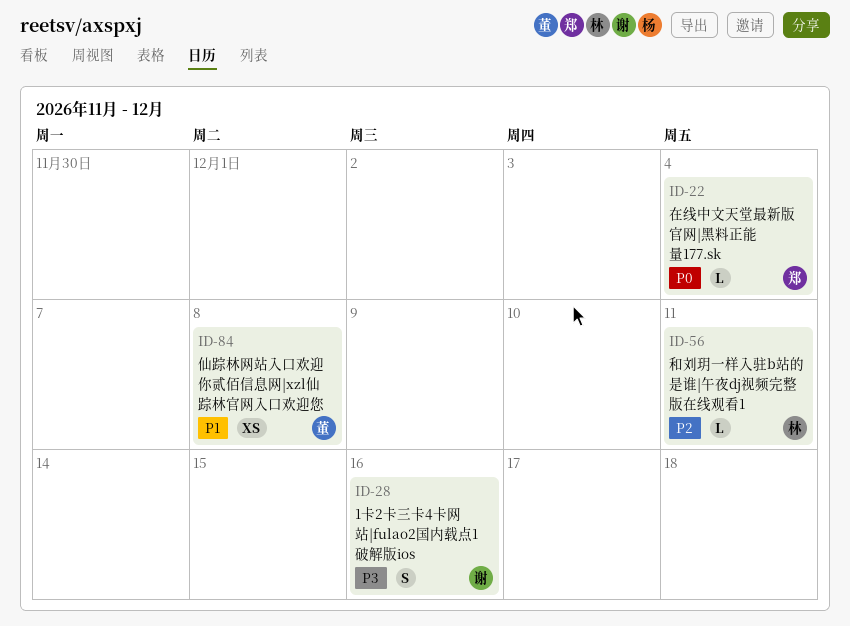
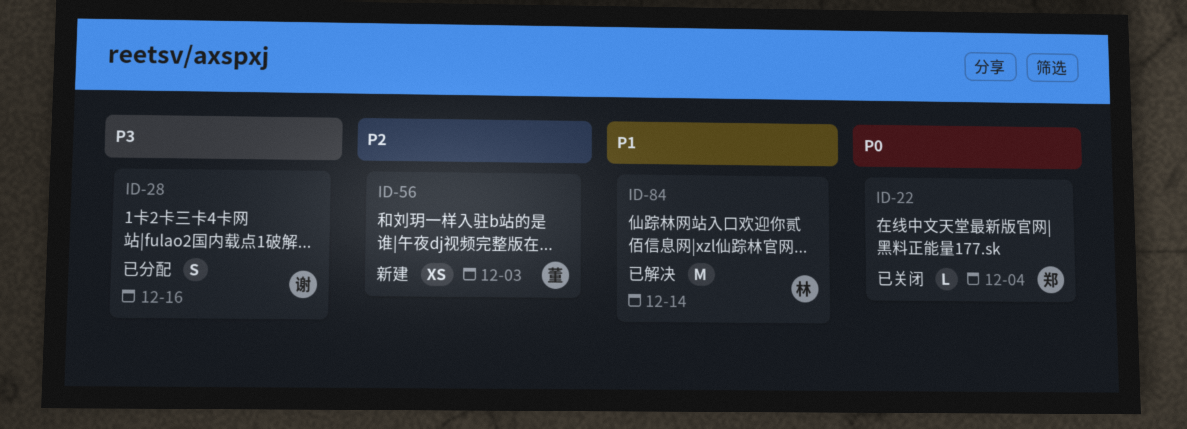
ID-56, owner: 林 -> 董
ID-56, estimate: L -> XS
ID-56, due: Dec 11 -> Dec 3
ID-84, owner: 董 -> 林
ID-84, estimate: XS -> M
ID-84, due: Dec 8 -> Dec 14

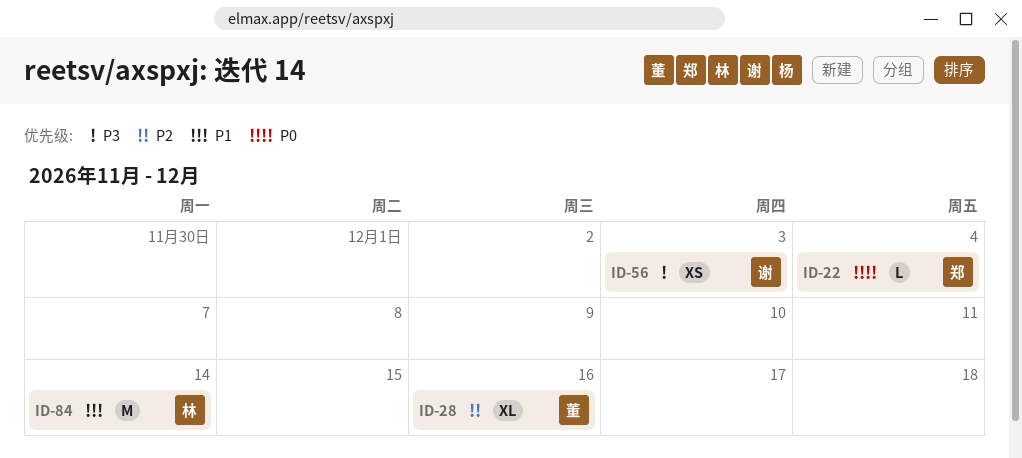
ID-28, owner: 谢 -> 董
ID-28, priority: P3 -> P2
ID-28, estimate: S -> XL
ID-56, owner: 董 -> 谢
ID-56, priority: P2 -> P3

